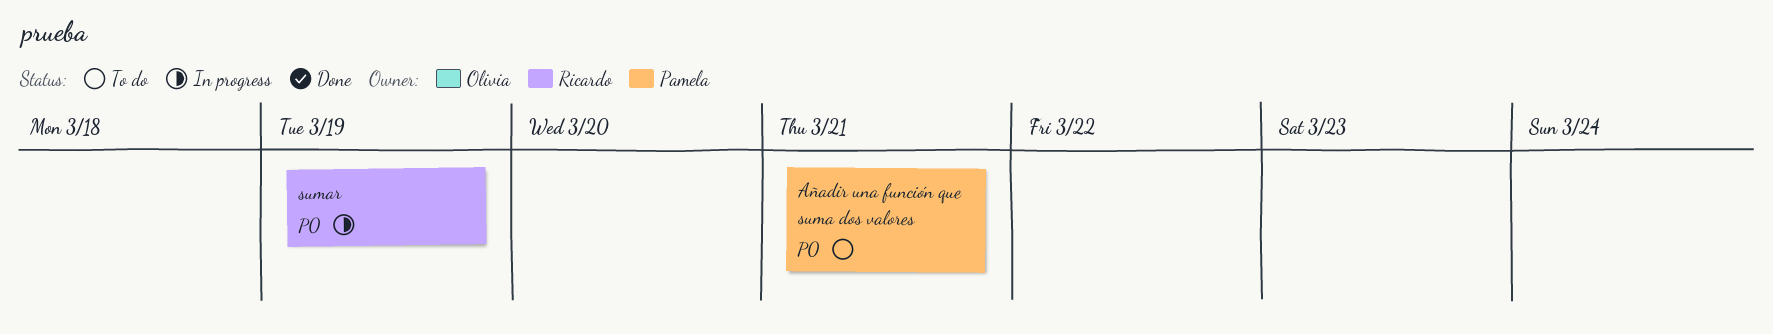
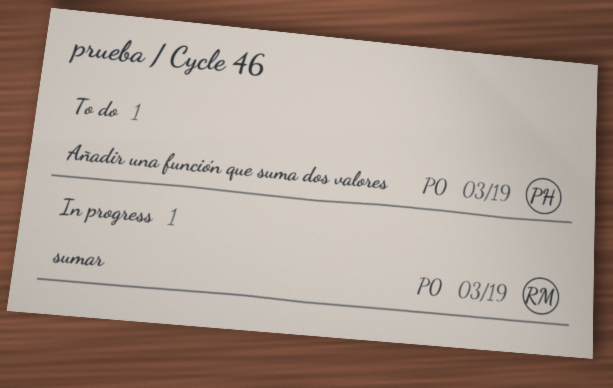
Añadir una función que suma dos valores, due: Mar 21 -> Mar 19

